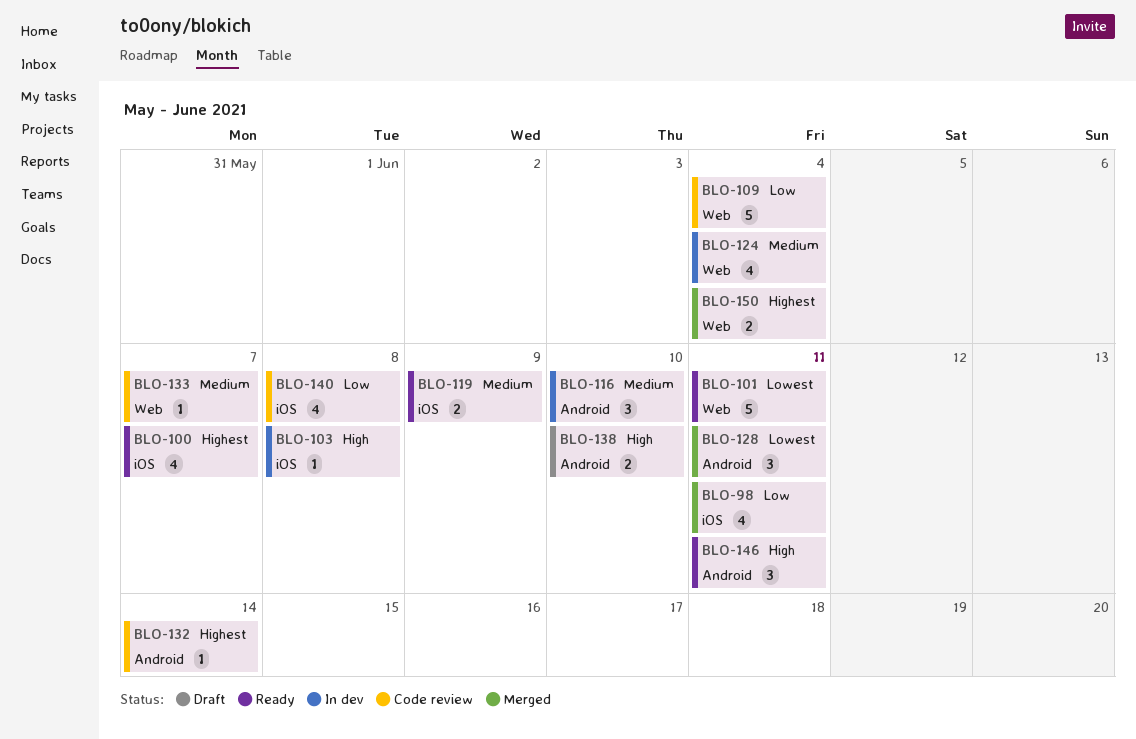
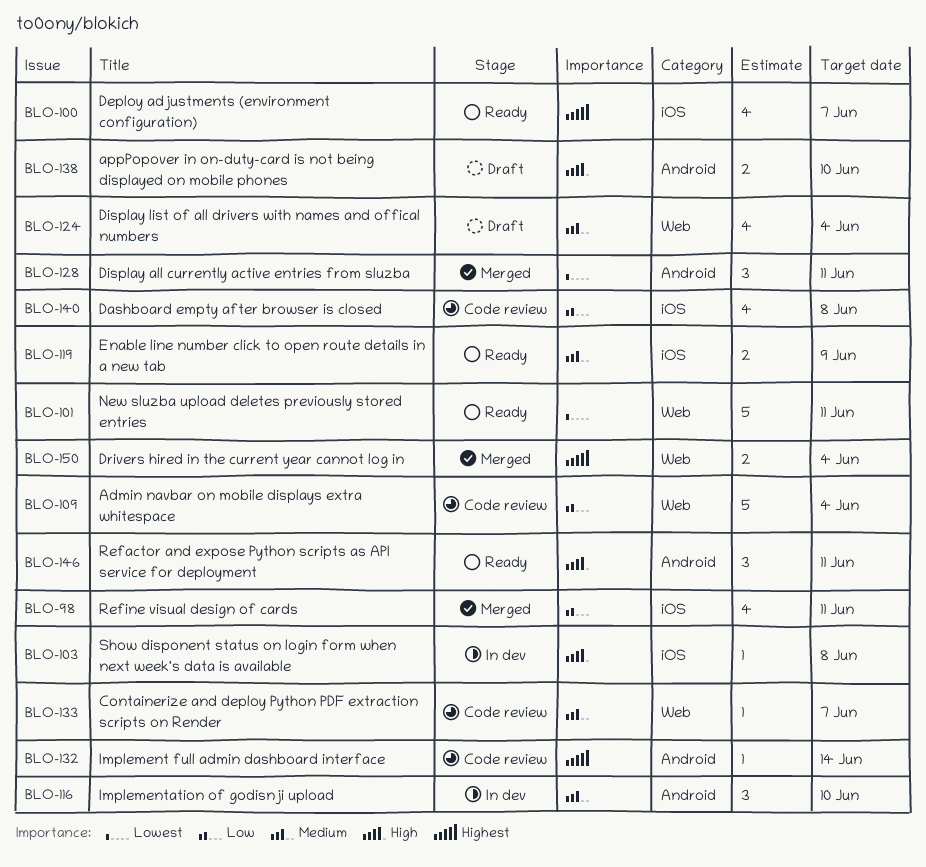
BLO-124, status: In dev -> Draft

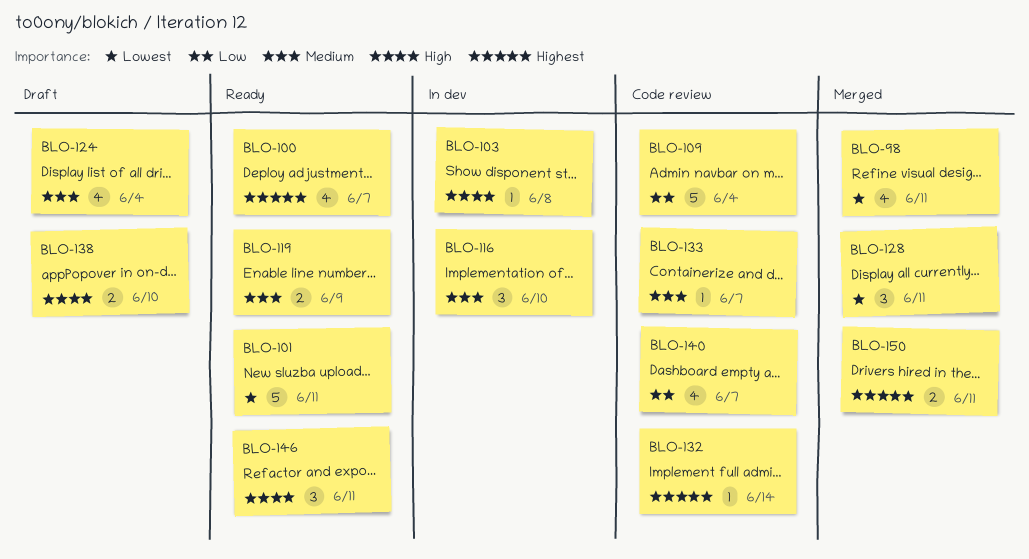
BLO-98, priority: Low -> Lowest
BLO-140, due: Jun 8 -> Jun 7
BLO-150, due: Jun 4 -> Jun 11

